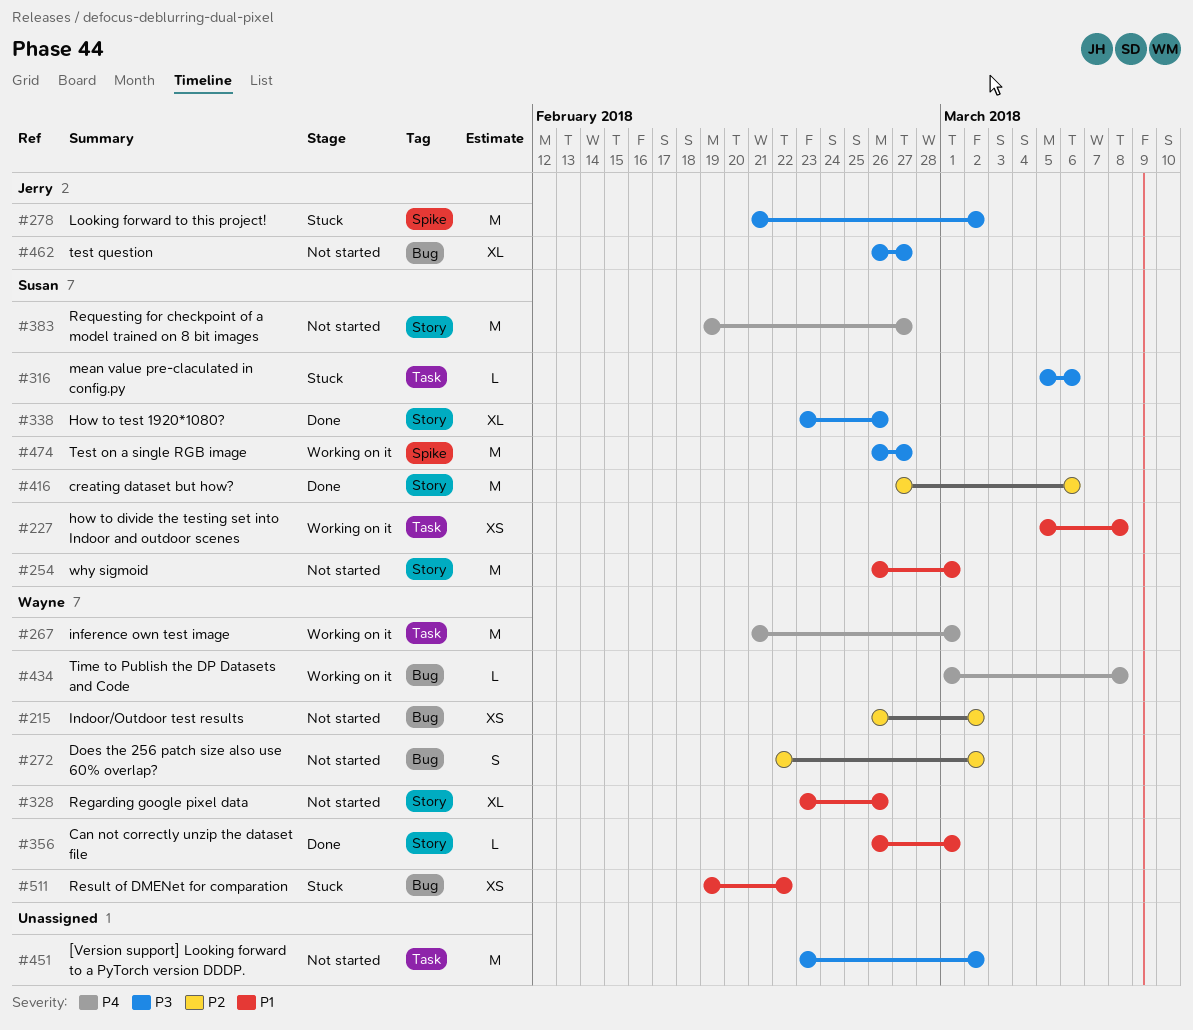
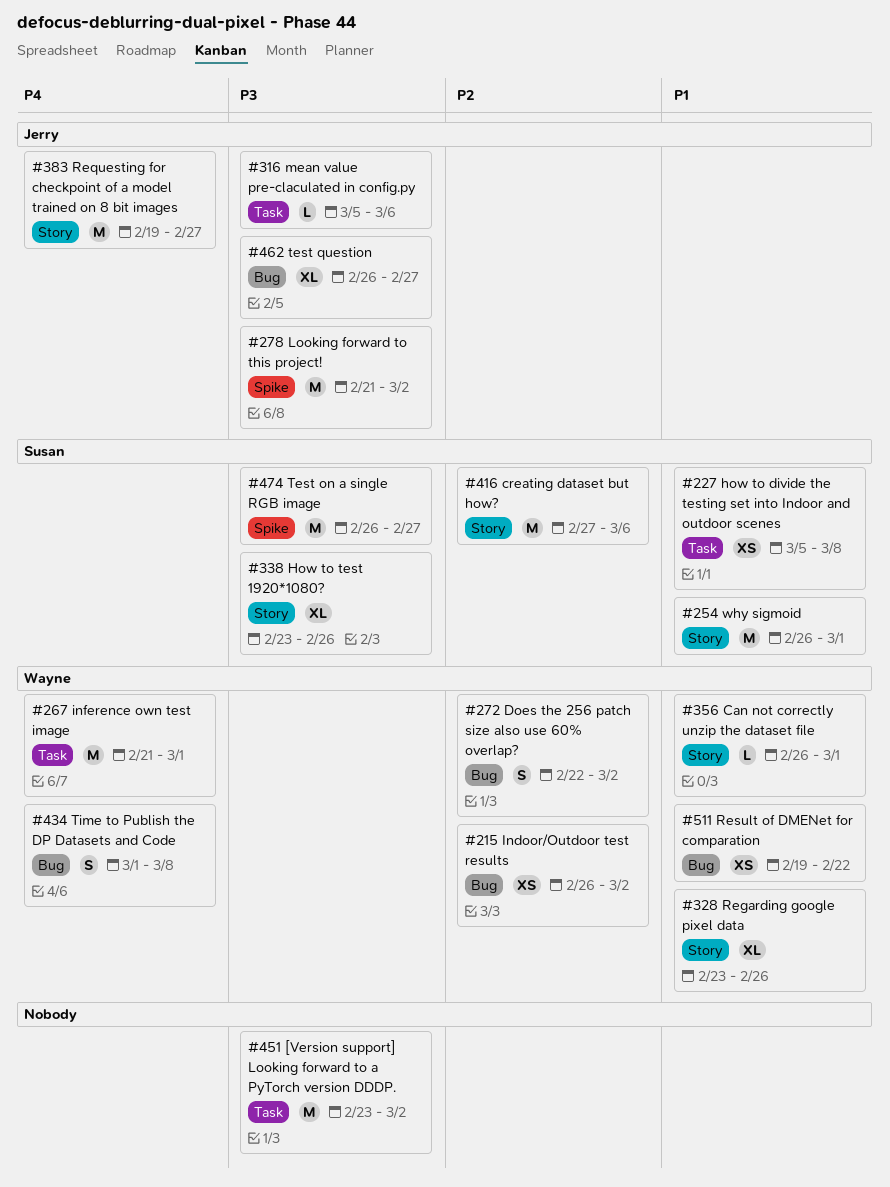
#316, owner: Susan -> Jerry
#383, owner: Susan -> Jerry
#434, estimate: L -> S

